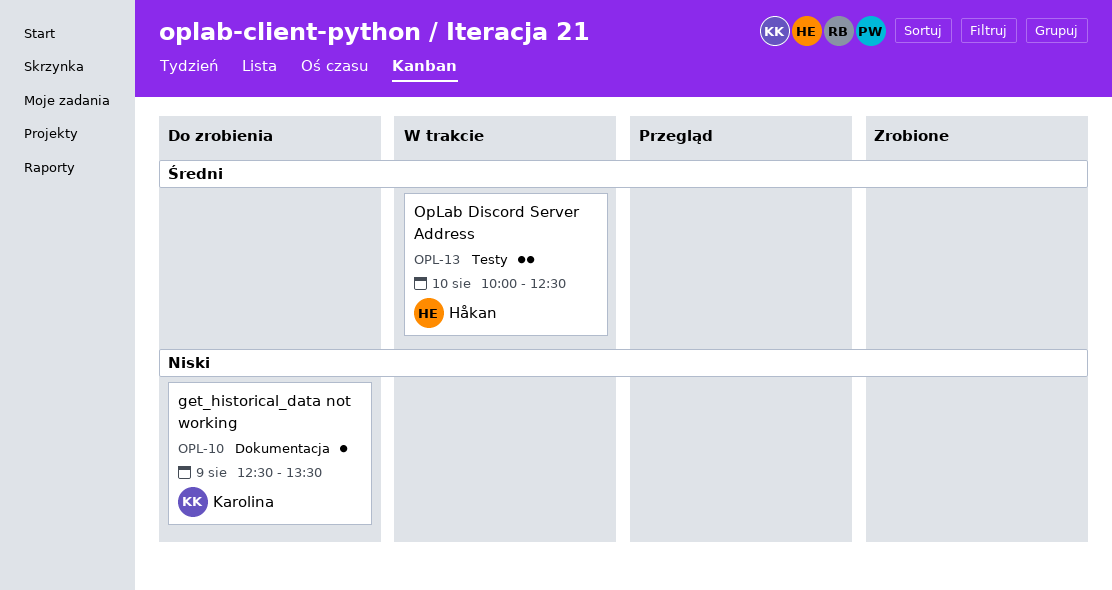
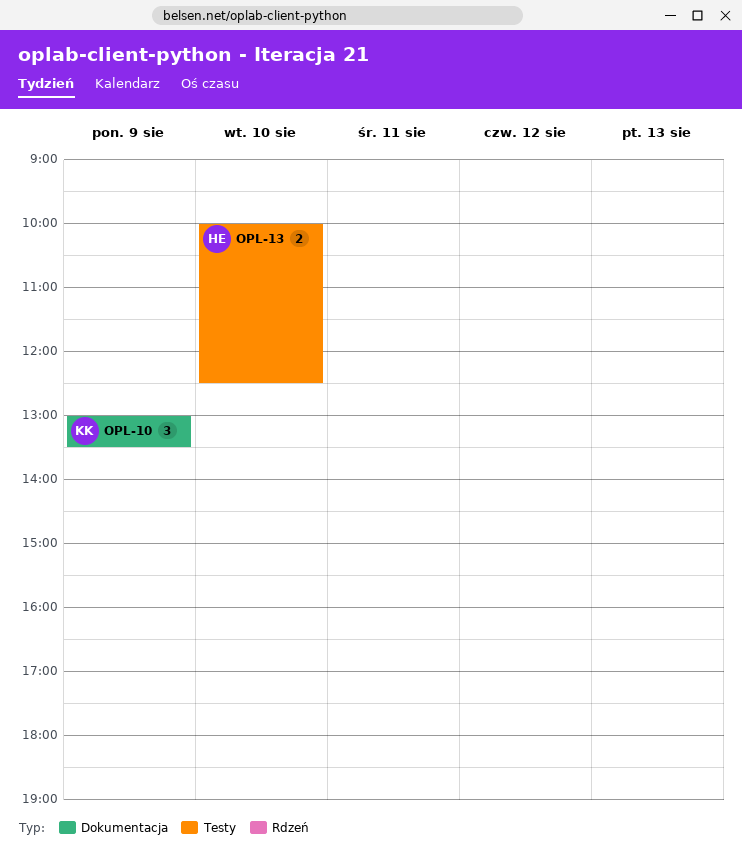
OPL-10, estimate: 1 -> 3
OPL-10, begins: 12:30 -> 13:00

